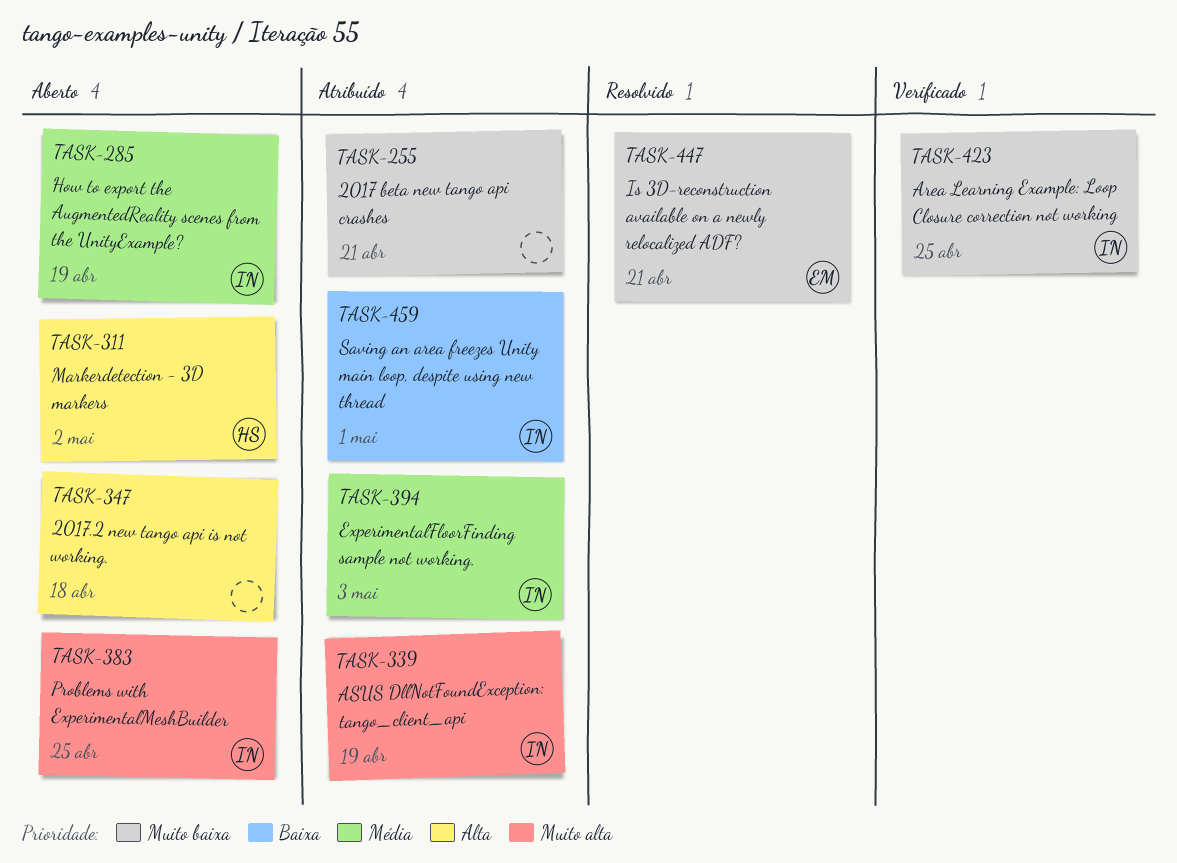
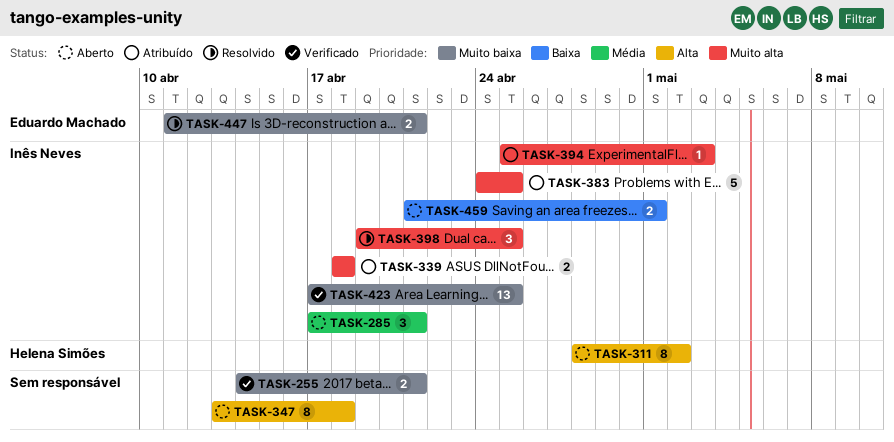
TASK-255, status: Atribuído -> Verificado
TASK-285, due: Apr 19 -> Apr 21
TASK-339, due: Apr 19 -> Apr 18
TASK-383, status: Aberto -> Atribuído
TASK-394, priority: Média -> Muito alta
TASK-398: none -> present
TASK-459, status: Atribuído -> Aberto

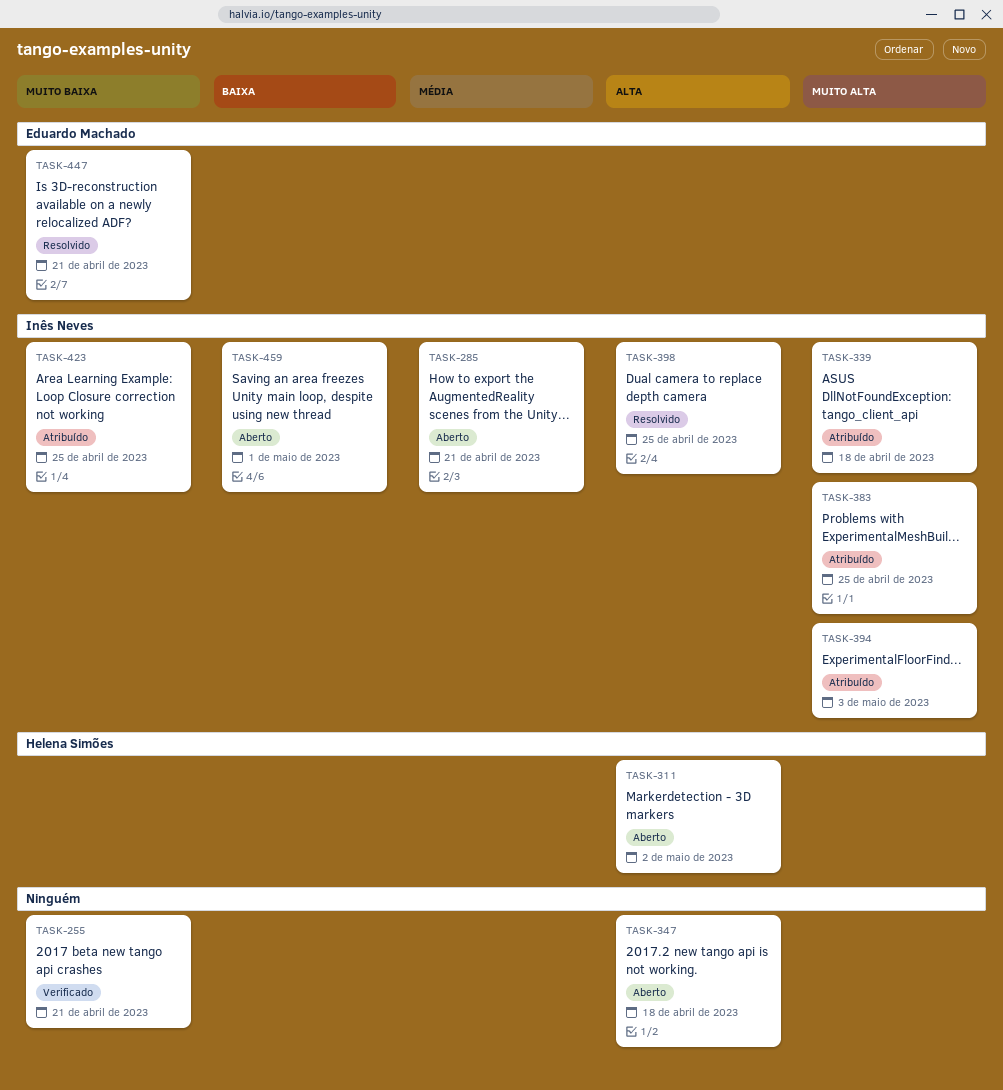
TASK-398, priority: Muito alta -> Alta
TASK-423, status: Verificado -> Atribuído

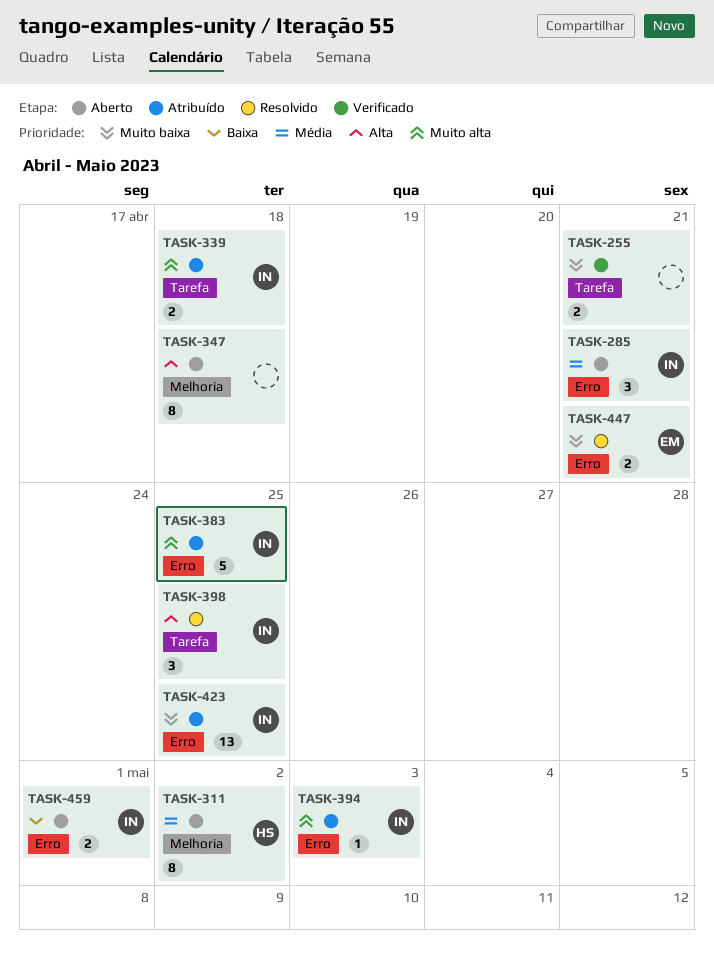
TASK-311, priority: Alta -> Média

